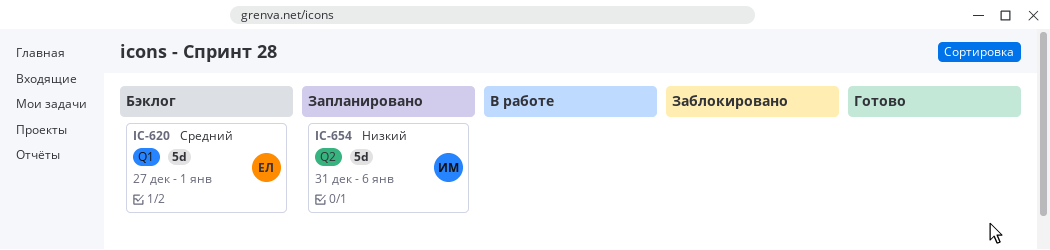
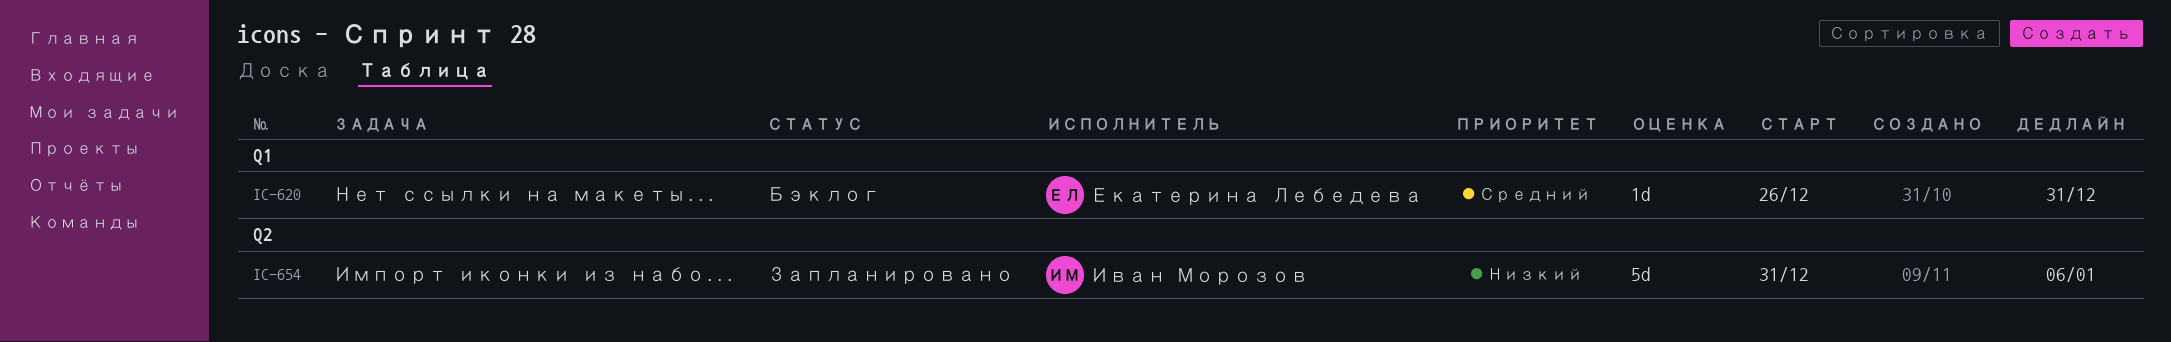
IC-620, estimate: 5d -> 1d
IC-620, start: Dec 27 -> Dec 26
IC-620, due: Jan 1 -> Dec 31

